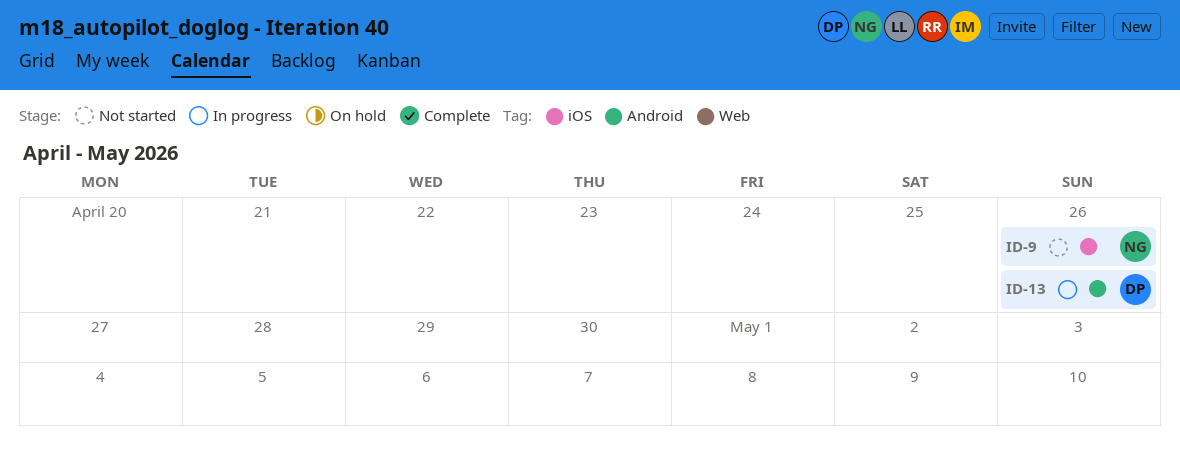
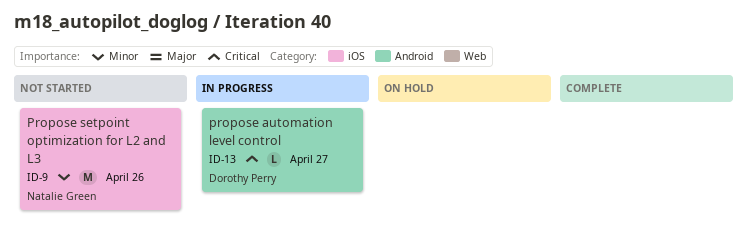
ID-13, due: Apr 26 -> Apr 27

